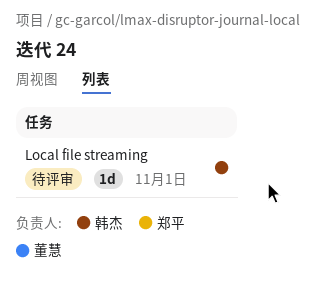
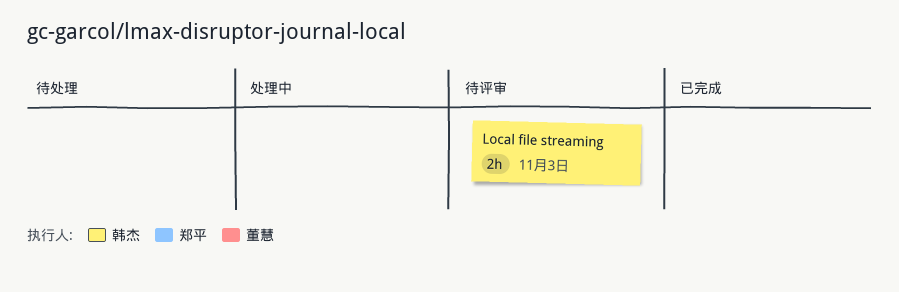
Local file streaming, estimate: 1d -> 2h
Local file streaming, due: Nov 1 -> Nov 3

